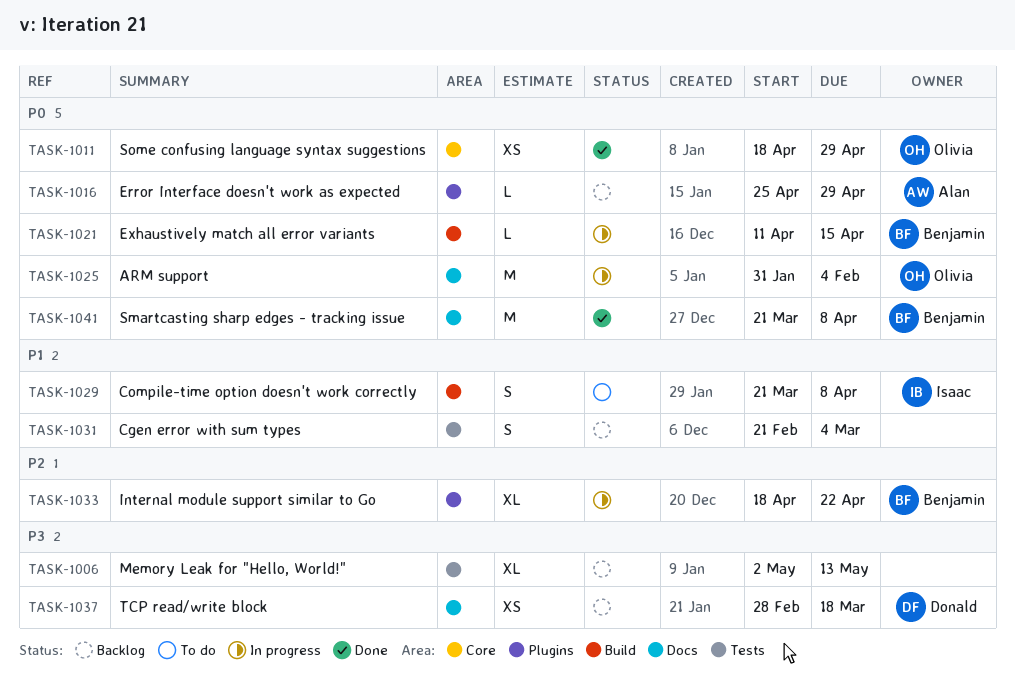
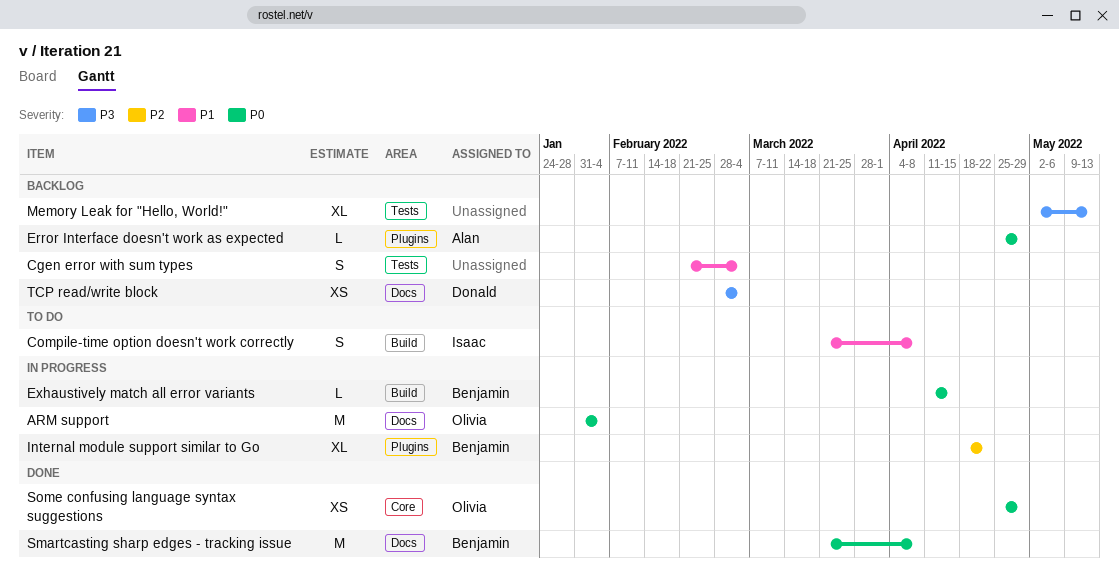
Some confusing language syntax suggestions, start: Apr 18 -> Apr 25
TCP read/write block, due: Mar 18 -> Mar 4

